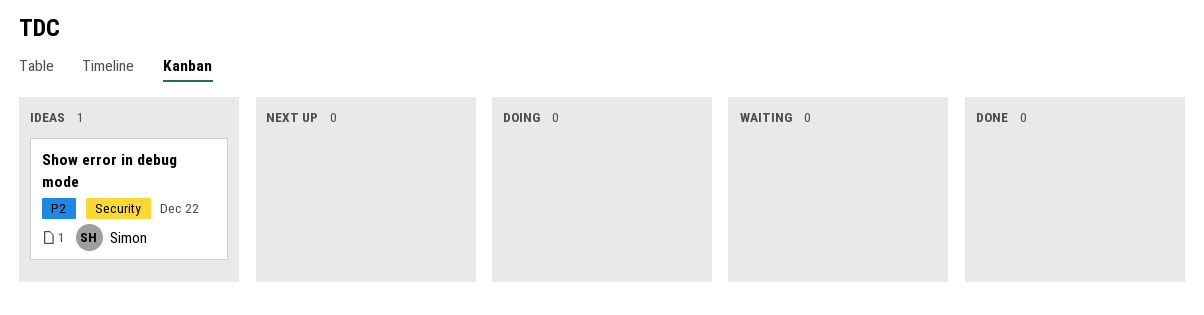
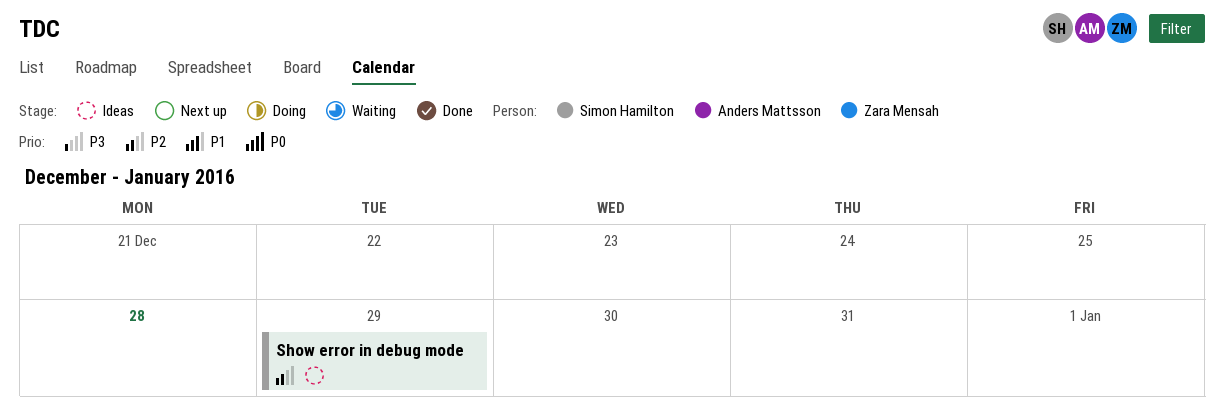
Show error in debug mode, due: Dec 22 -> Dec 29

